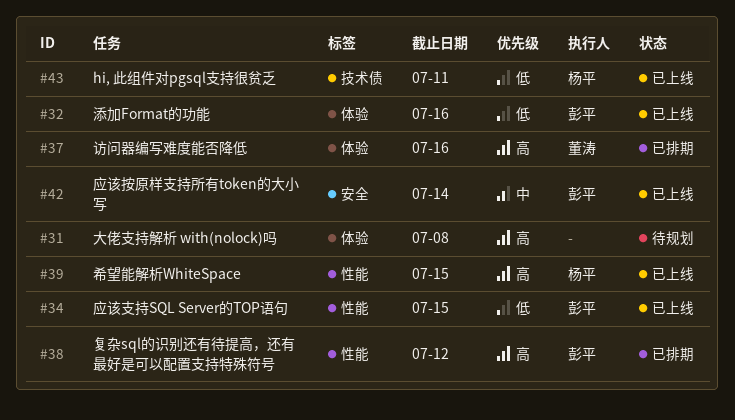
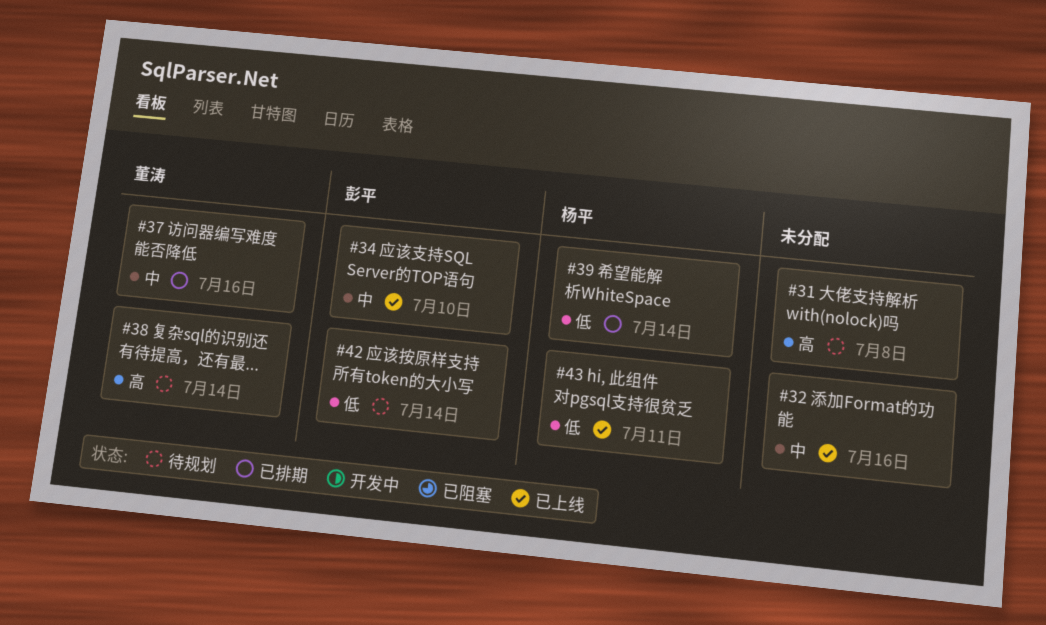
#32, owner: 彭平 -> none
#32, priority: 低 -> 中
#34, priority: 低 -> 中
#34, due: Jul 15 -> Jul 10
#37, priority: 高 -> 中
#38, status: 已排期 -> 待规划
#38, owner: 彭平 -> 董涛
#38, due: Jul 12 -> Jul 14
#39, status: 已上线 -> 已排期
#39, priority: 高 -> 低
#39, due: Jul 15 -> Jul 14
#42, status: 已上线 -> 待规划
#42, priority: 中 -> 低

